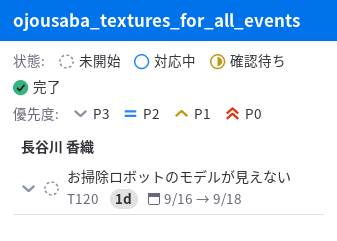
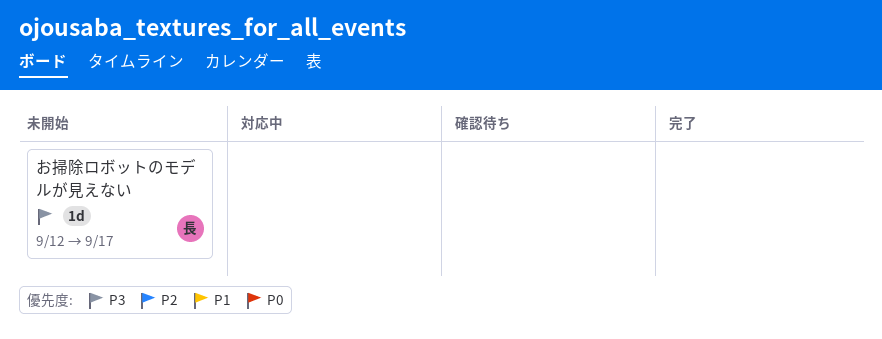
お掃除ロボットのモデルが見えない, start: Sep 16 -> Sep 12
お掃除ロボットのモデルが見えない, due: Sep 18 -> Sep 17

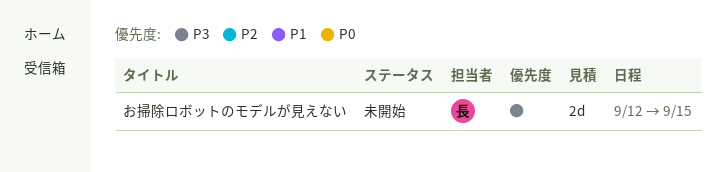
お掃除ロボットのモデルが見えない, estimate: 1d -> 2d
お掃除ロボットのモデルが見えない, due: Sep 17 -> Sep 15

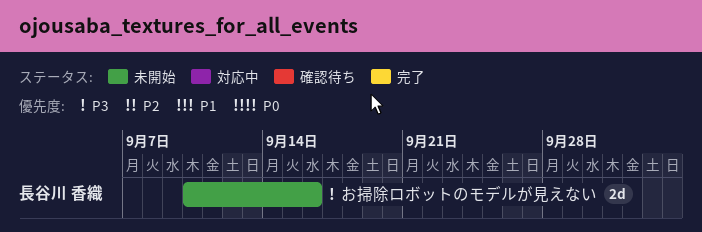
お掃除ロボットのモデルが見えない, start: Sep 12 -> Sep 10
お掃除ロボットのモデルが見えない, due: Sep 15 -> Sep 16

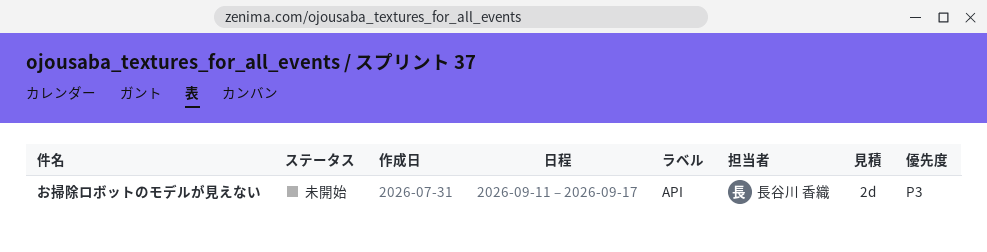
お掃除ロボットのモデルが見えない, start: Sep 10 -> Sep 11
お掃除ロボットのモデルが見えない, due: Sep 16 -> Sep 17

